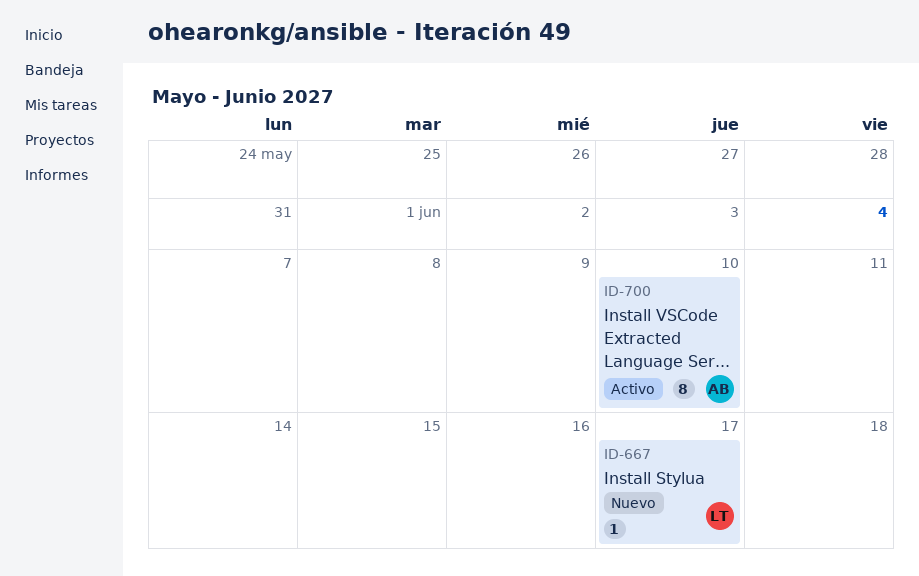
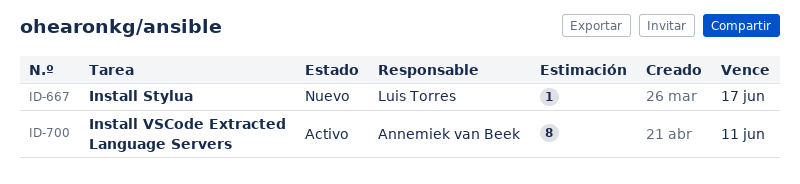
ID-700, due: Jun 10 -> Jun 11

